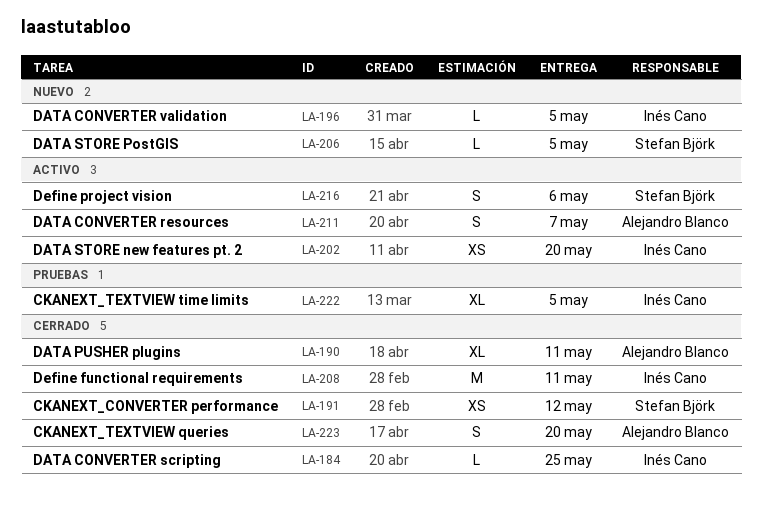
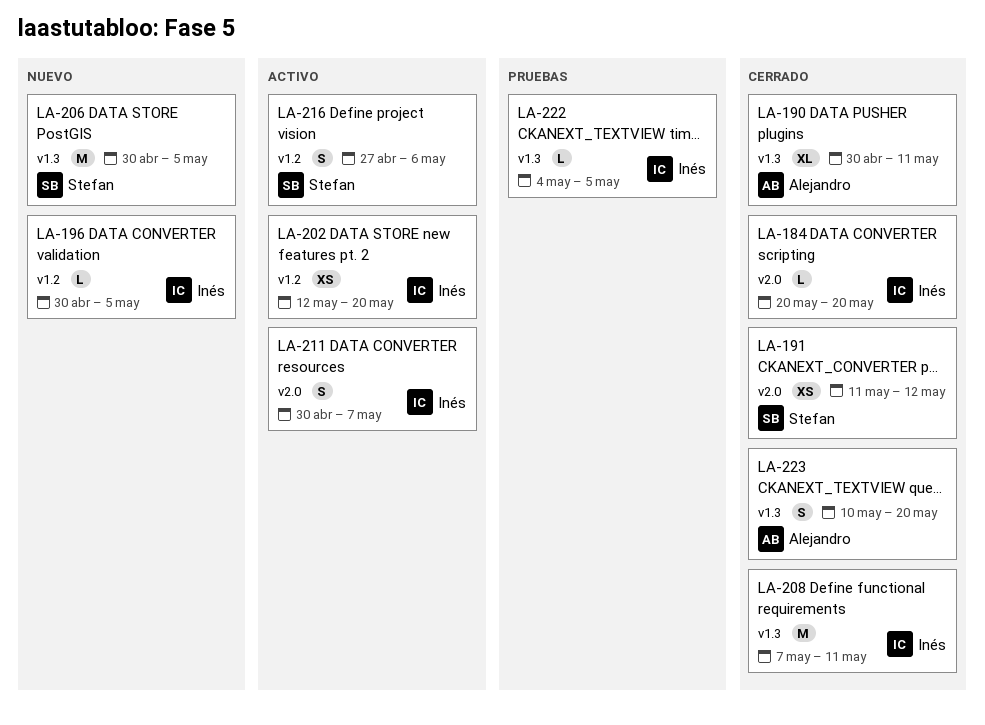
LA-184, due: May 25 -> May 20
LA-206, estimate: L -> M
LA-211, owner: Alejandro Blanco -> Inés Cano
LA-222, estimate: XL -> L

